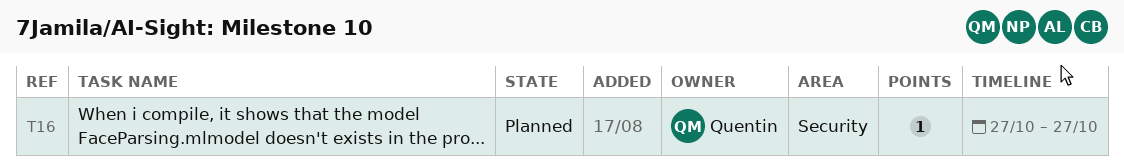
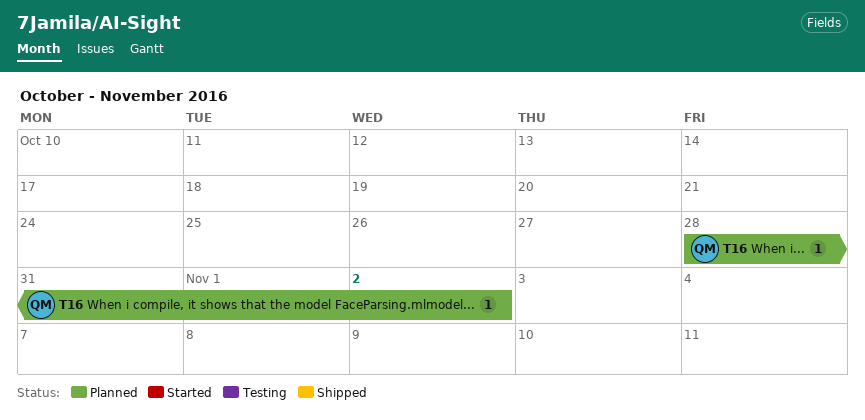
T16, start: Oct 27 -> Oct 28
T16, due: Oct 27 -> Nov 2

